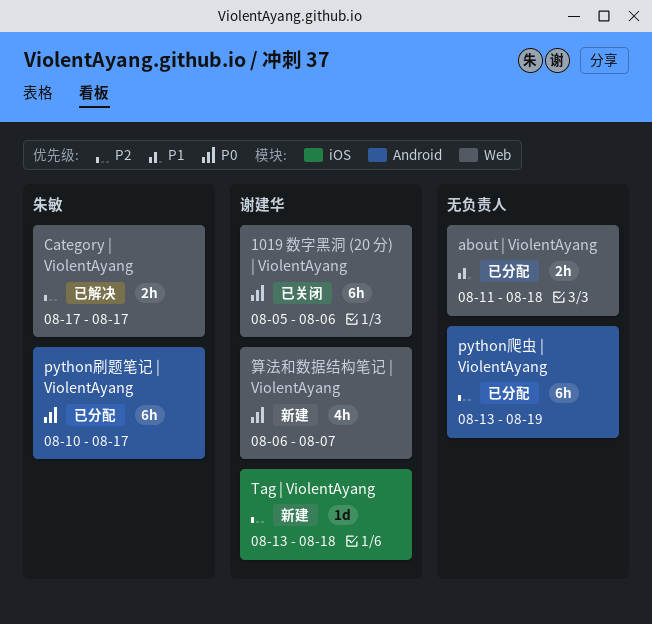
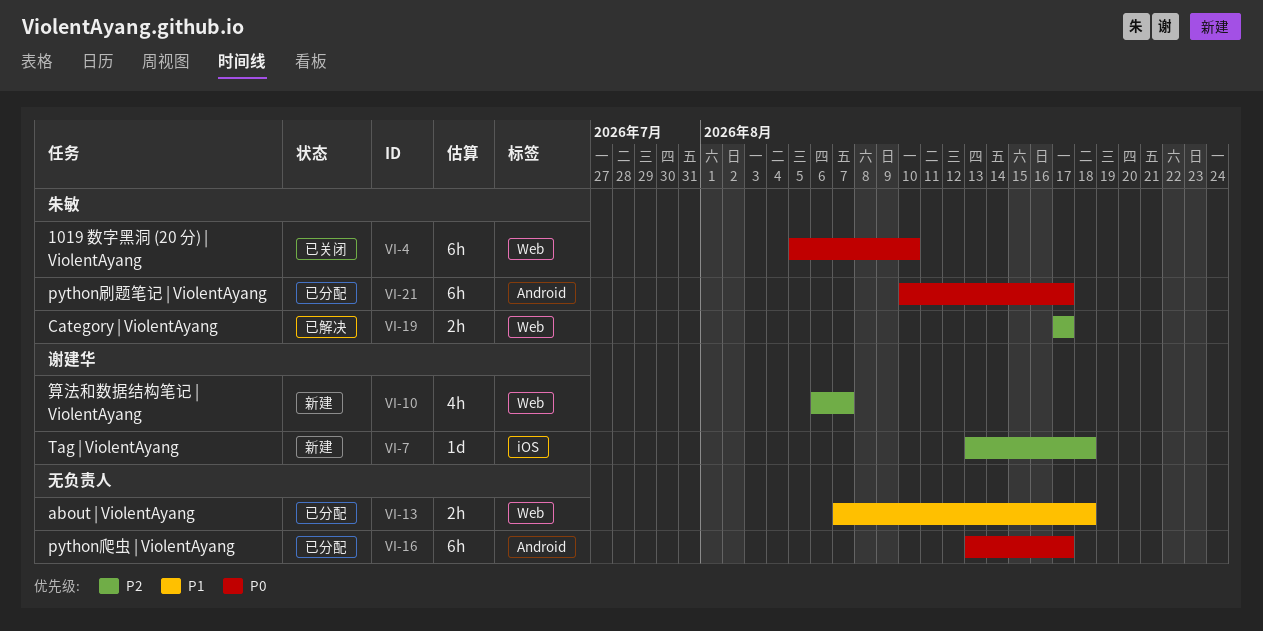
1019 数字黑洞 (20 分) | ViolentAyang, owner: 谢建华 -> 朱敏
1019 数字黑洞 (20 分) | ViolentAyang, due: Aug 6 -> Aug 10
about | ViolentAyang, start: Aug 11 -> Aug 7
python爬虫 | ViolentAyang, priority: P2 -> P0
python爬虫 | ViolentAyang, due: Aug 19 -> Aug 17
算法和数据结构笔记 | ViolentAyang, priority: P0 -> P2

